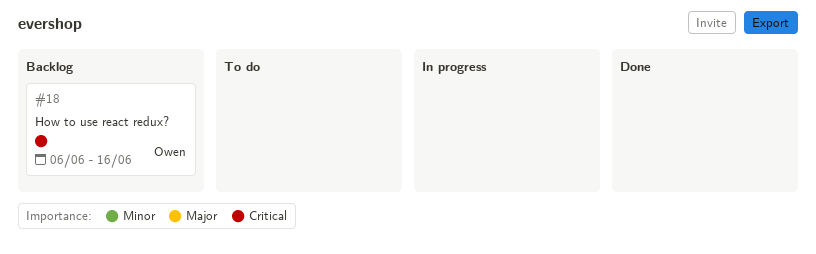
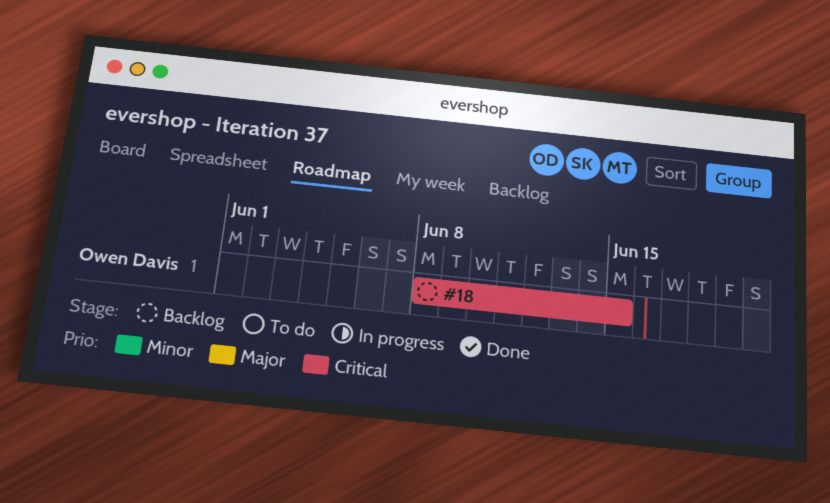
#18, start: Jun 6 -> Jun 8
#18, due: Jun 16 -> Jun 15

